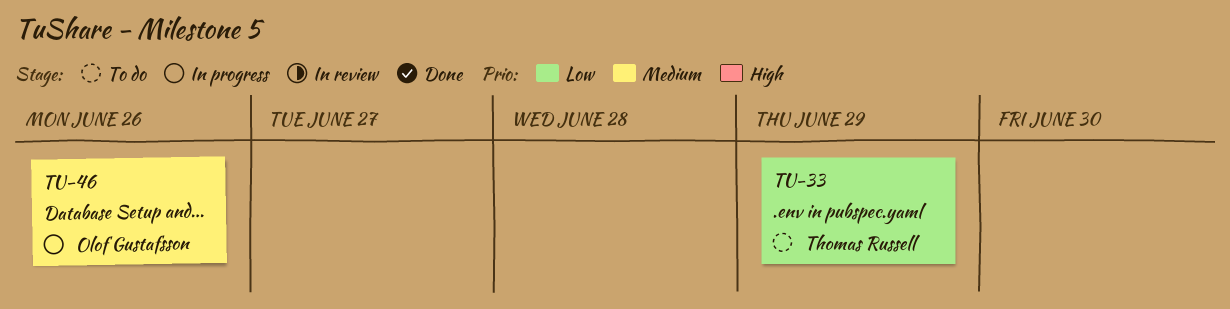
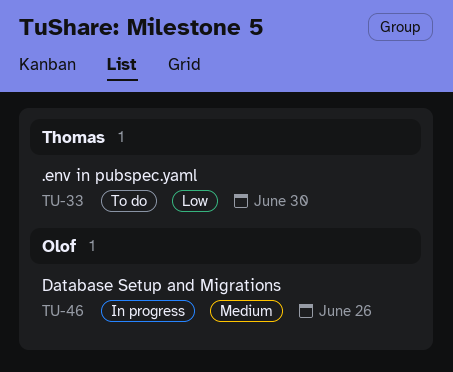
TU-33, due: Jun 29 -> Jun 30

